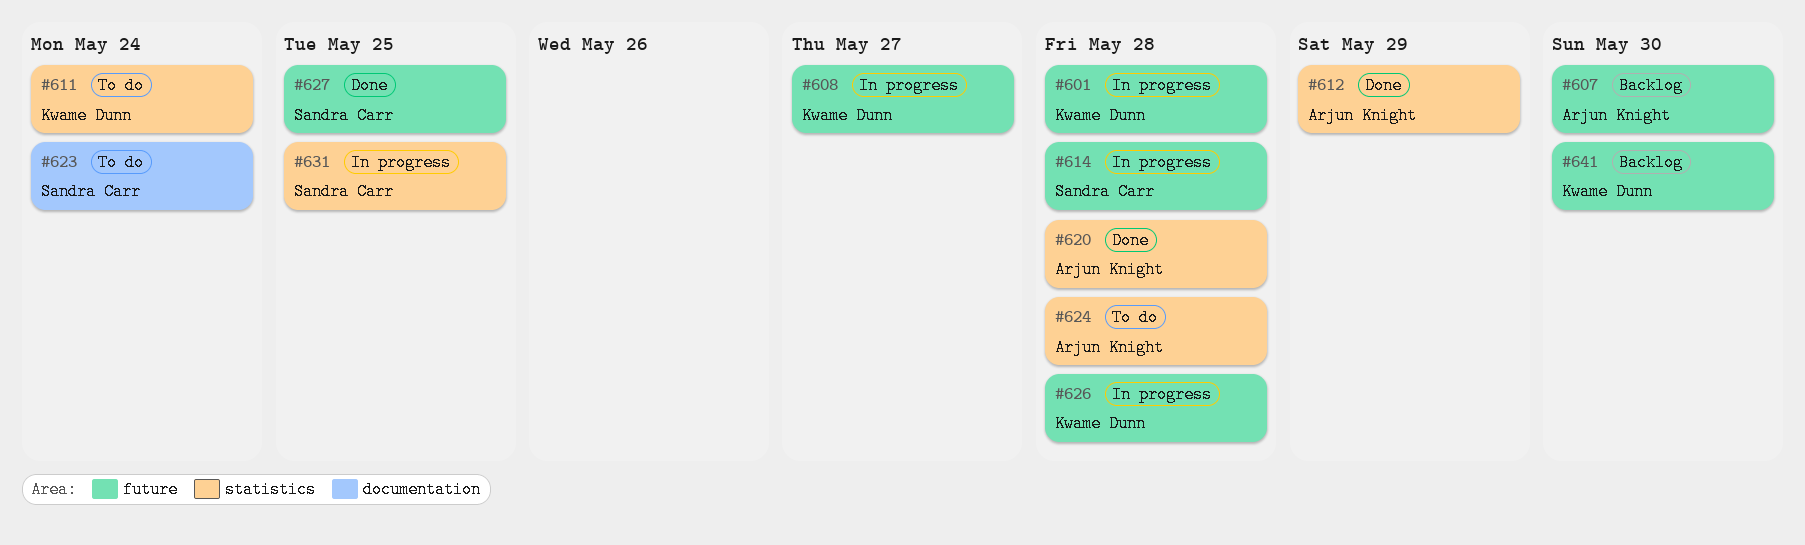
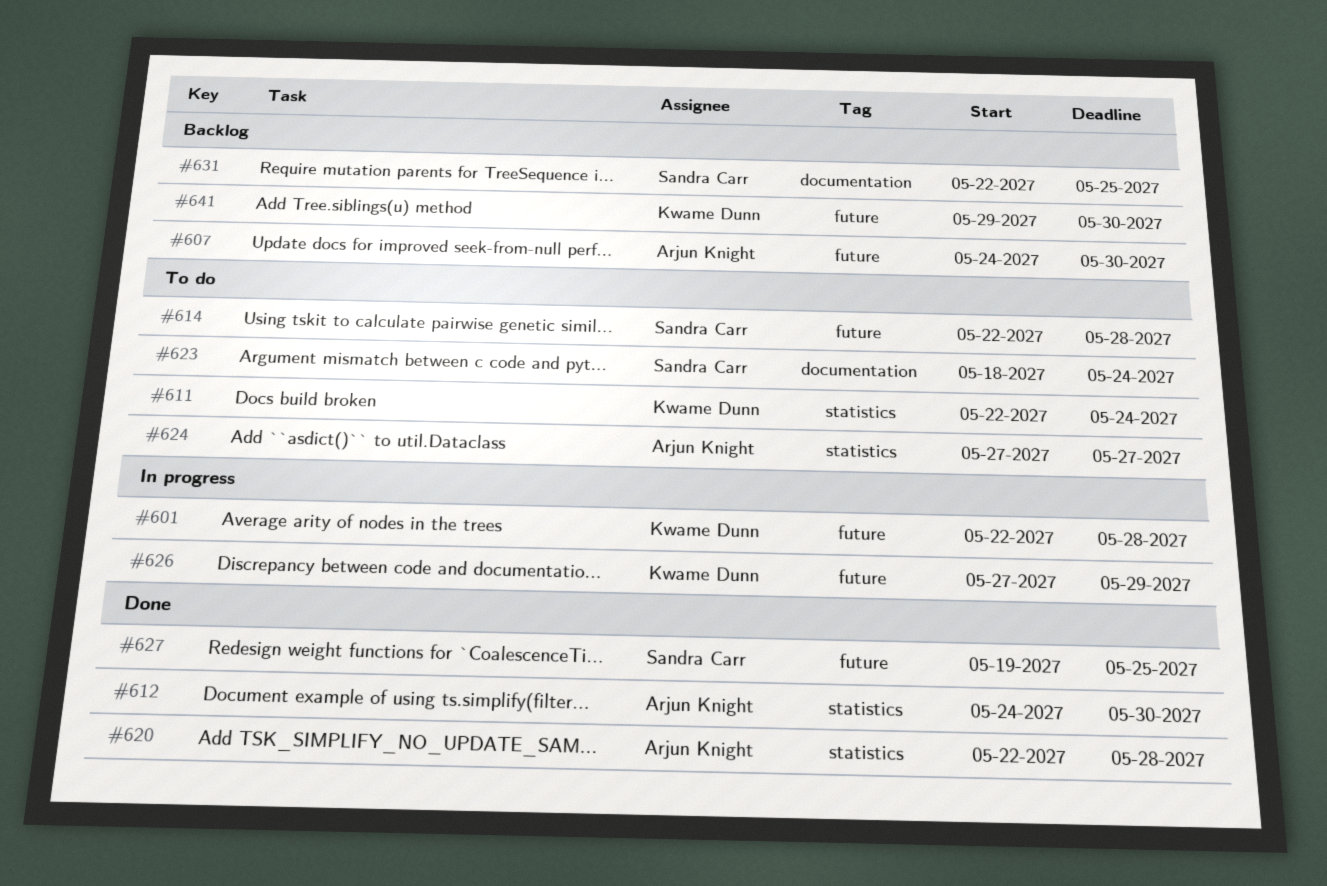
#608: present -> none
#612, due: May 29 -> May 30
#614, status: In progress -> To do
#624, due: May 28 -> May 27
#626, due: May 28 -> May 29
#631, status: In progress -> Backlog
#631, label: statistics -> documentation

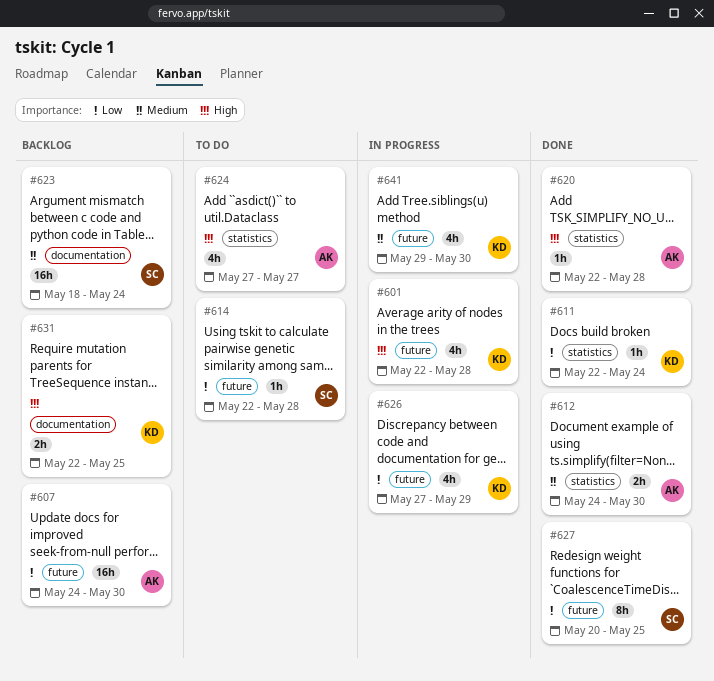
#611, status: To do -> Done
#623, status: To do -> Backlog
#627, start: May 19 -> May 20
#631, owner: Sandra Carr -> Kwame Dunn
#641, status: Backlog -> In progress

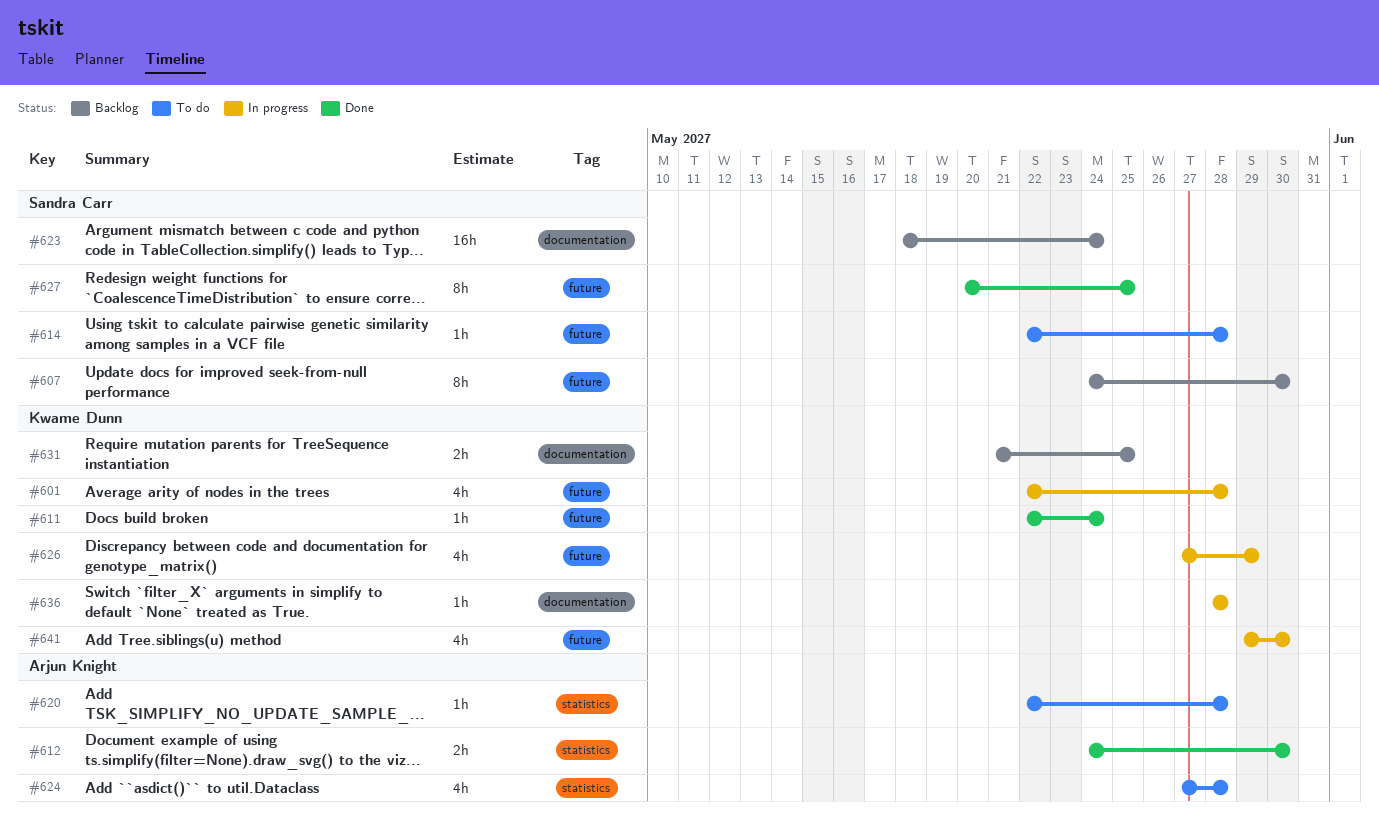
#607, owner: Arjun Knight -> Sandra Carr
#607, estimate: 16h -> 8h
#611, label: statistics -> future
#620, status: Done -> To do
#624, due: May 27 -> May 28
#631, start: May 22 -> May 21
#636: none -> present

